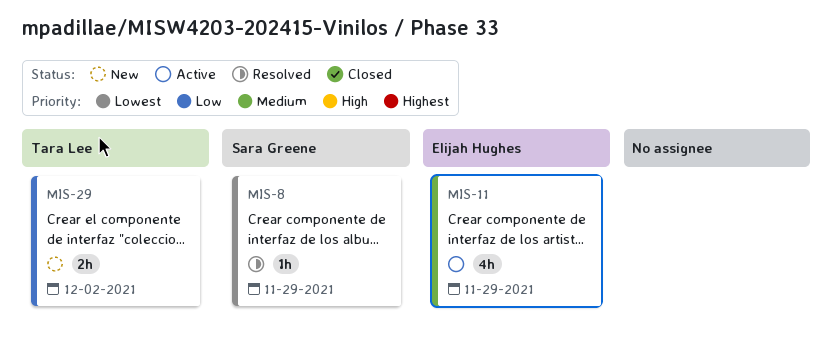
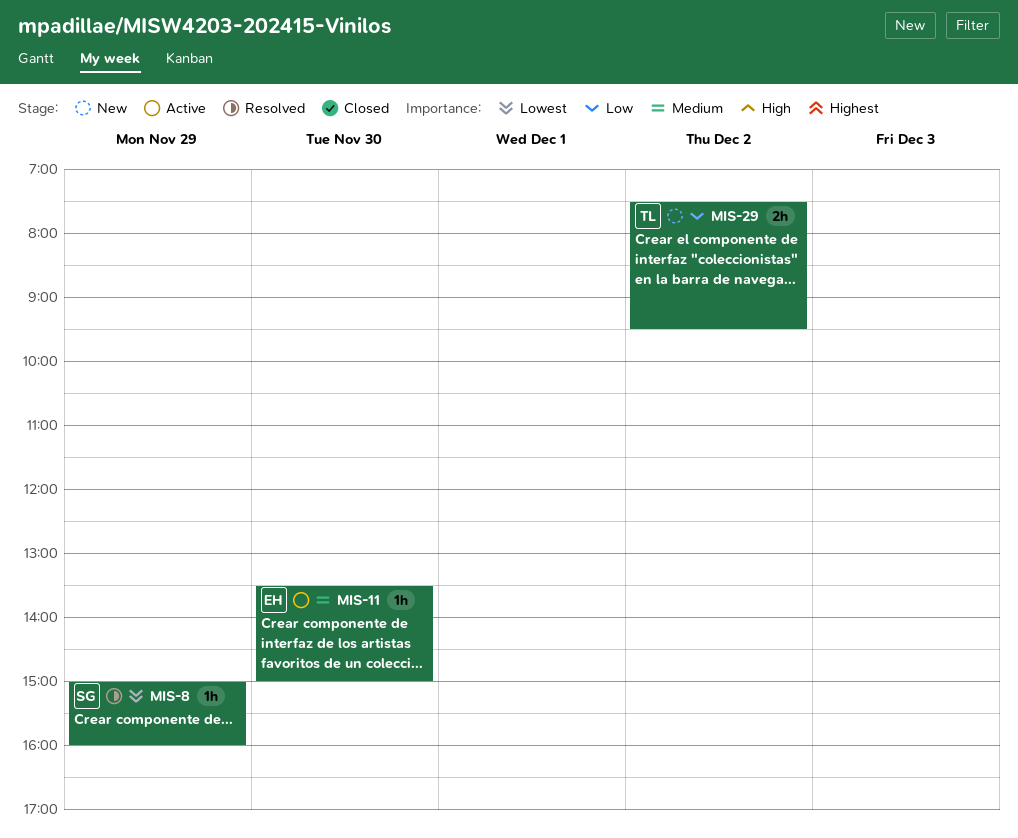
MIS-11, estimate: 4h -> 1h
MIS-11, day: Nov 29 -> Nov 30

